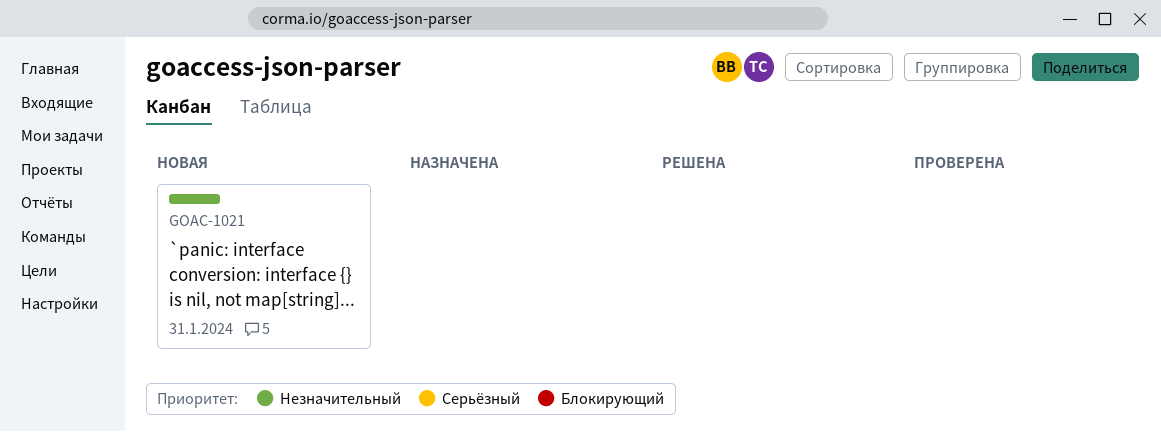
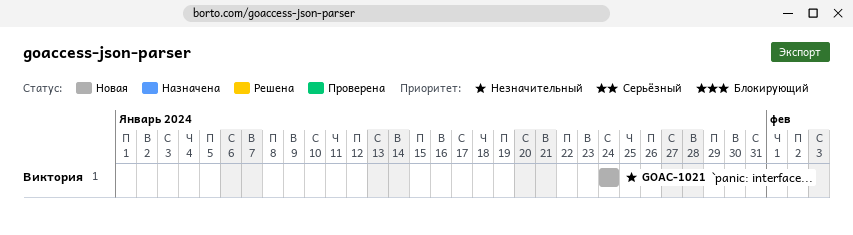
GOAC-1021, due: Jan 31 -> Jan 24

